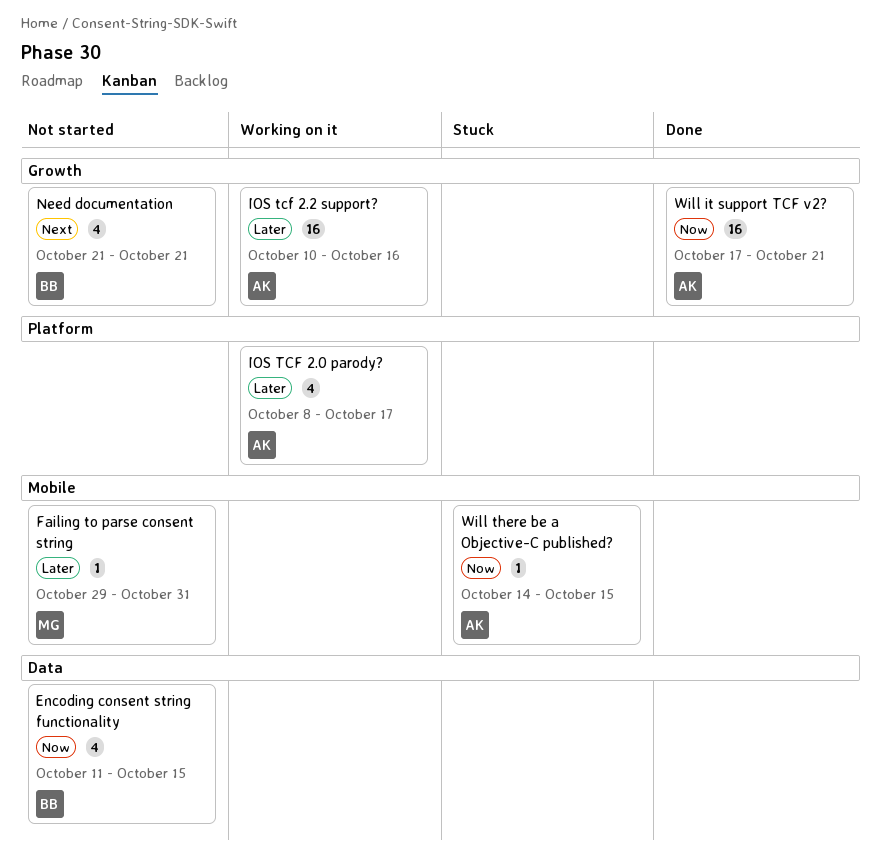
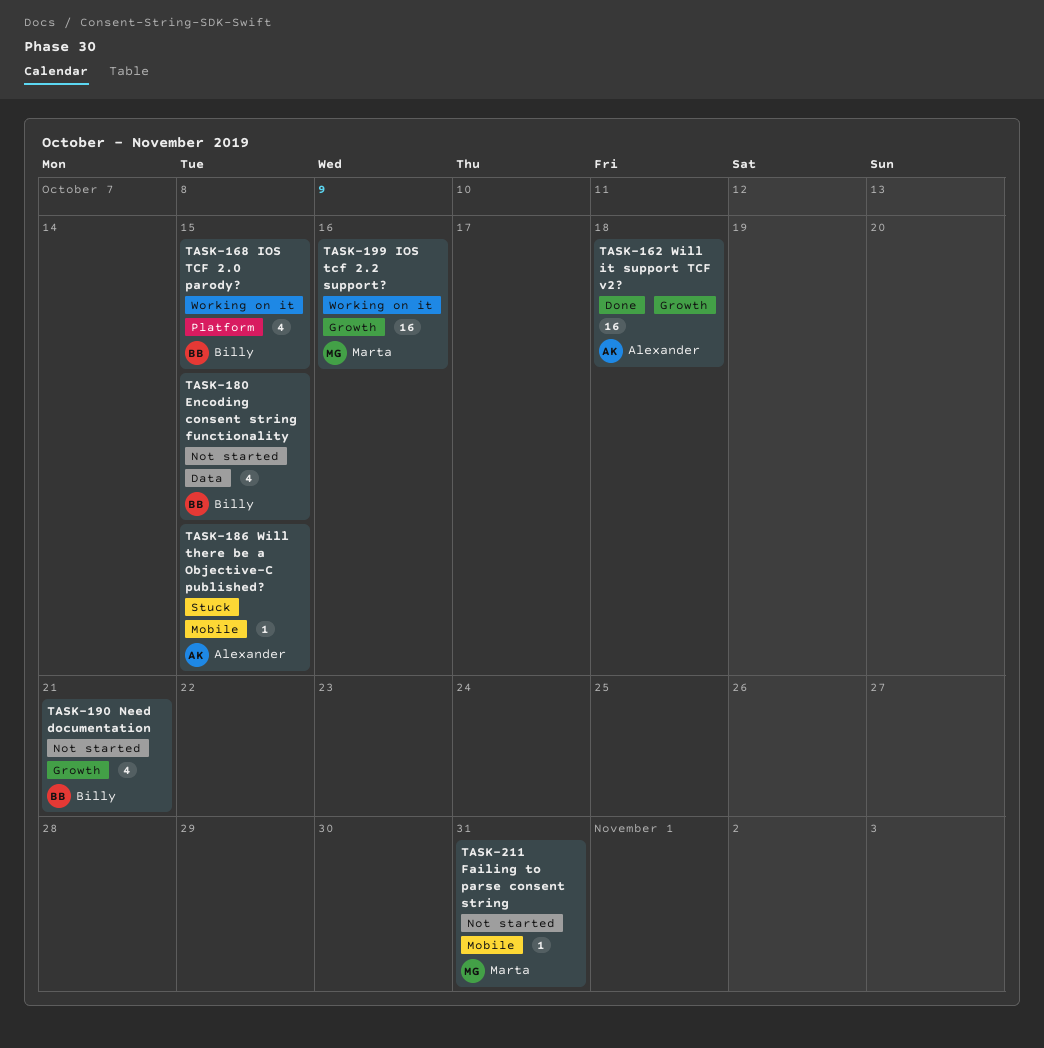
IOS TCF 2.0 parody?, owner: Alexander -> Billy
IOS TCF 2.0 parody?, due: Oct 17 -> Oct 15
IOS tcf 2.2 support?, owner: Alexander -> Marta
Will it support TCF v2?, due: Oct 21 -> Oct 18

